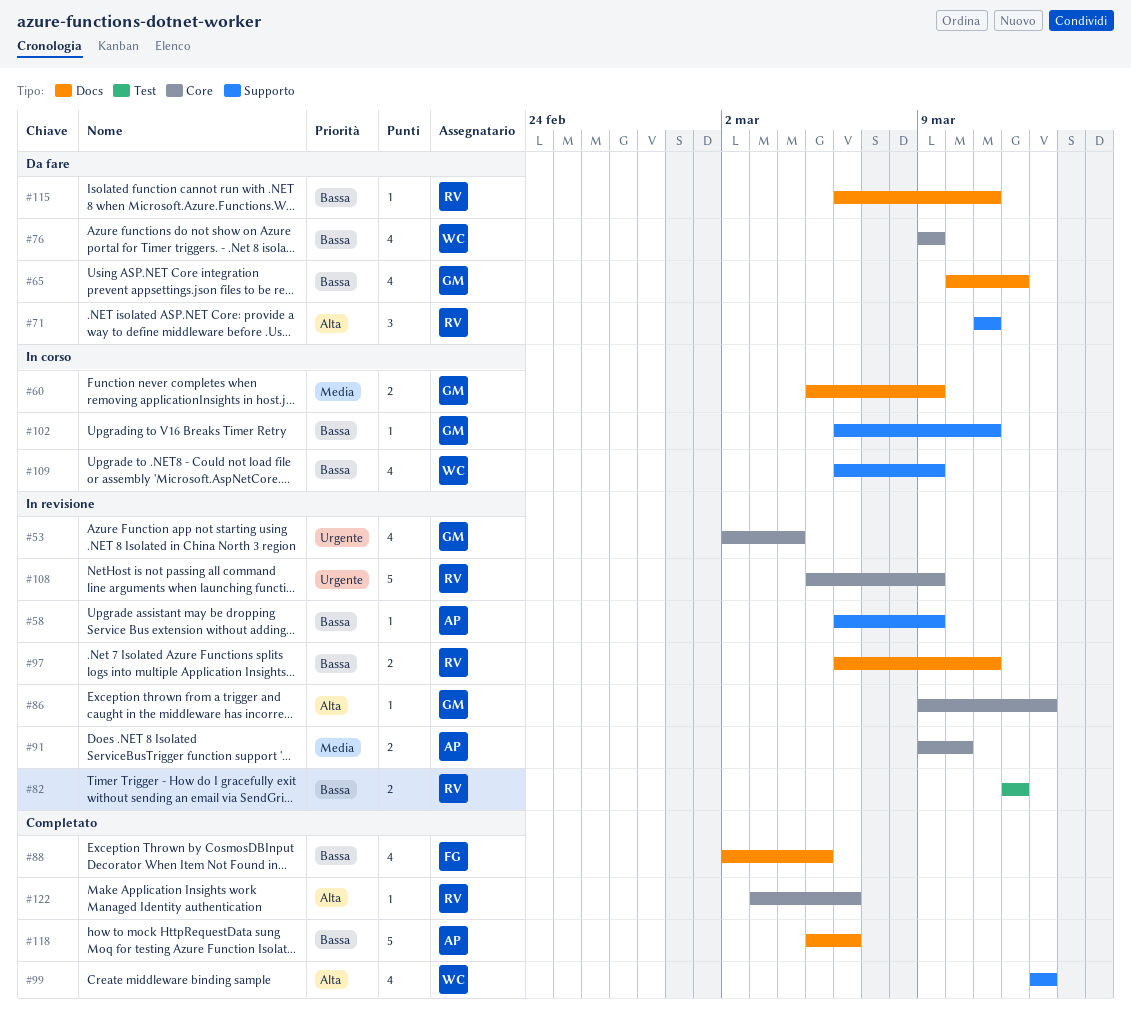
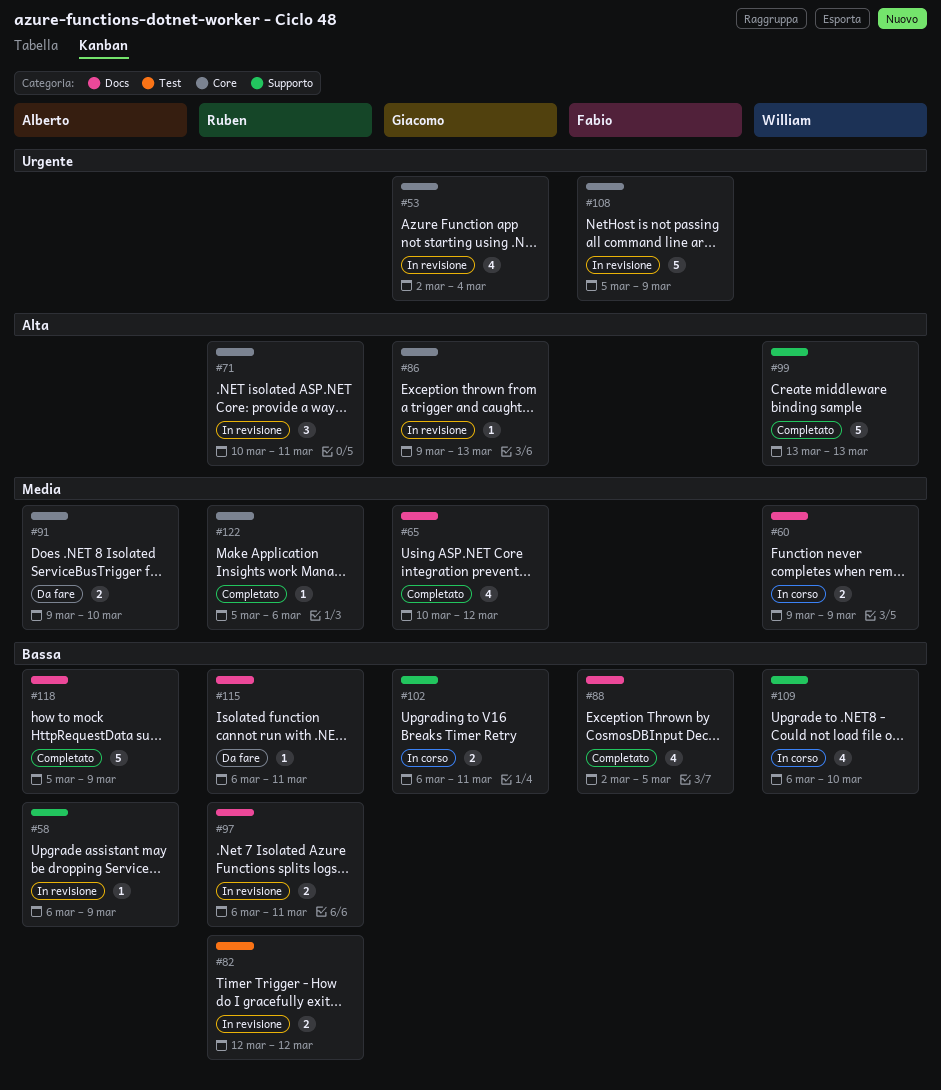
#60, owner: Giacomo -> William
#60, start: Mar 5 -> Mar 9
#65, status: Da fare -> Completato
#65, priority: Bassa -> Media
#71, status: Da fare -> In revisione
#71, label: Supporto -> Core
#71, start: Mar 11 -> Mar 10
#76: present -> none
#91, status: In revisione -> Da fare
#99, estimate: 4 -> 5
#102, estimate: 1 -> 2
#108, owner: Ruben -> Fabio
#109, due: Mar 9 -> Mar 10
#118, due: Mar 6 -> Mar 9
#122, priority: Alta -> Media
#122, start: Mar 3 -> Mar 5

